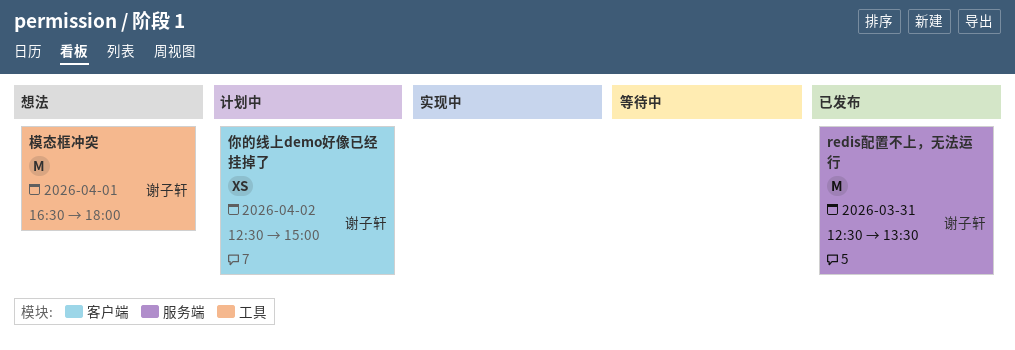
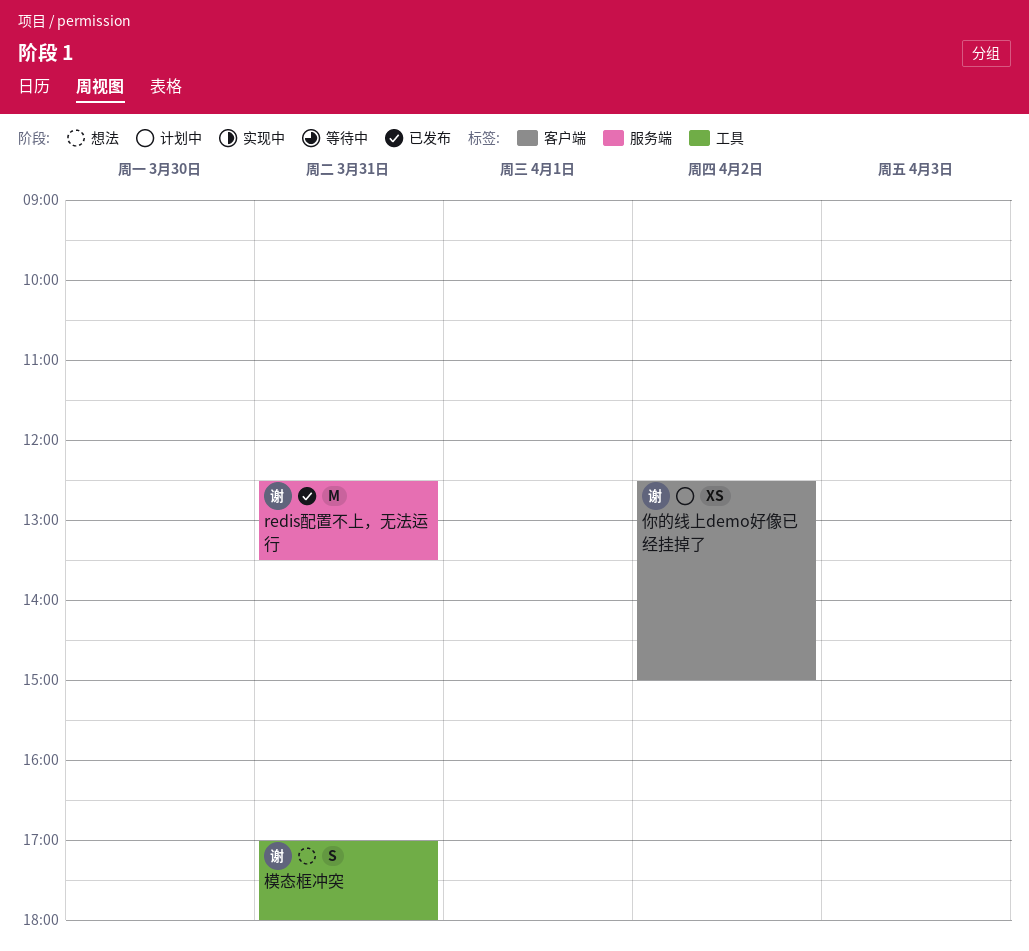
模态框冲突, estimate: M -> S
模态框冲突, day: Apr 1 -> Mar 31
模态框冲突, begins: 16:30 -> 17:00

